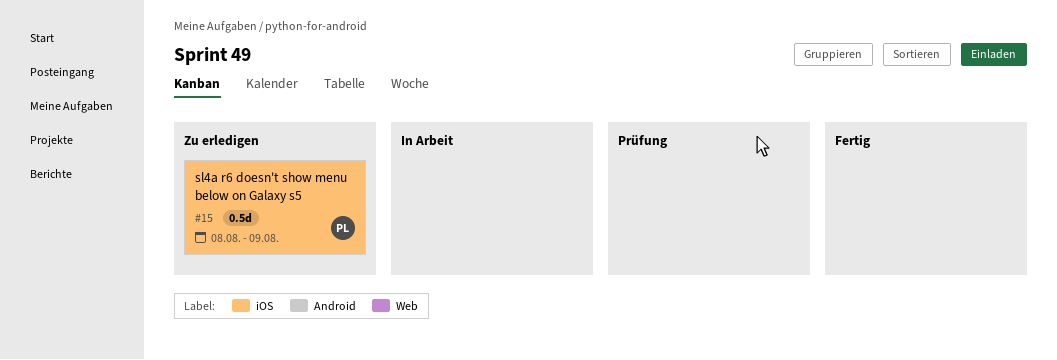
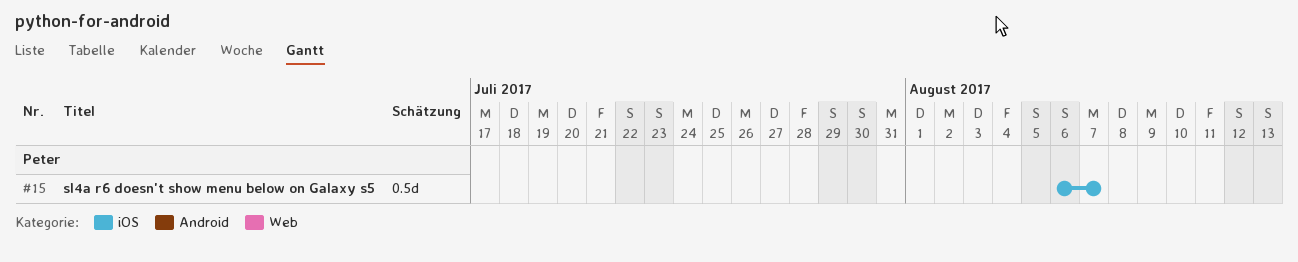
#15, start: Aug 8 -> Aug 6
#15, due: Aug 9 -> Aug 7

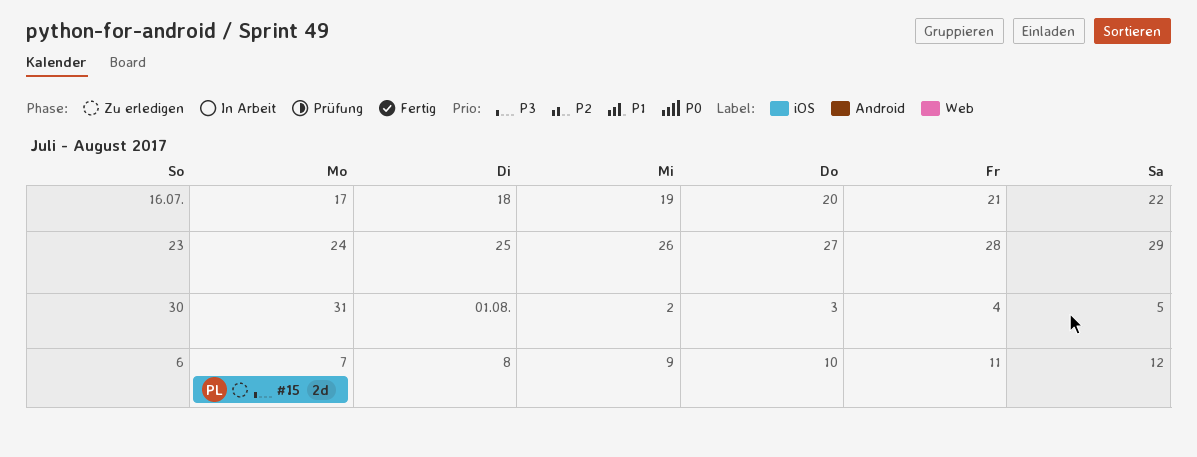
#15, estimate: 0.5d -> 2d
#15, start: Aug 6 -> Aug 7

